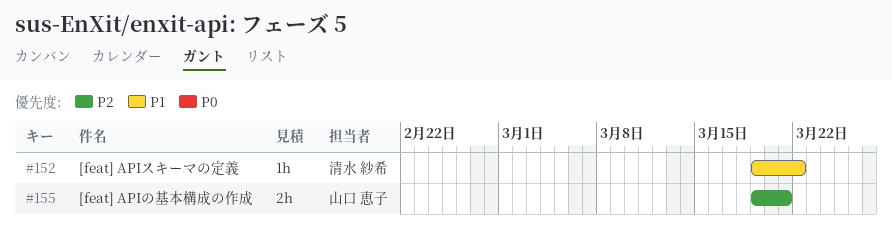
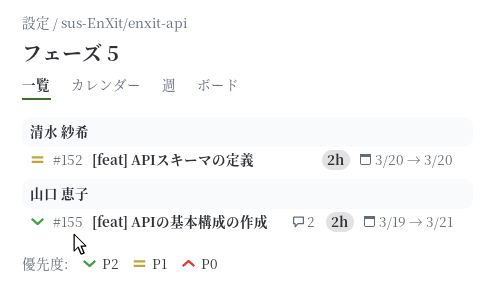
#152, estimate: 1h -> 2h
#152, start: Mar 19 -> Mar 20
#152, due: Mar 22 -> Mar 20

